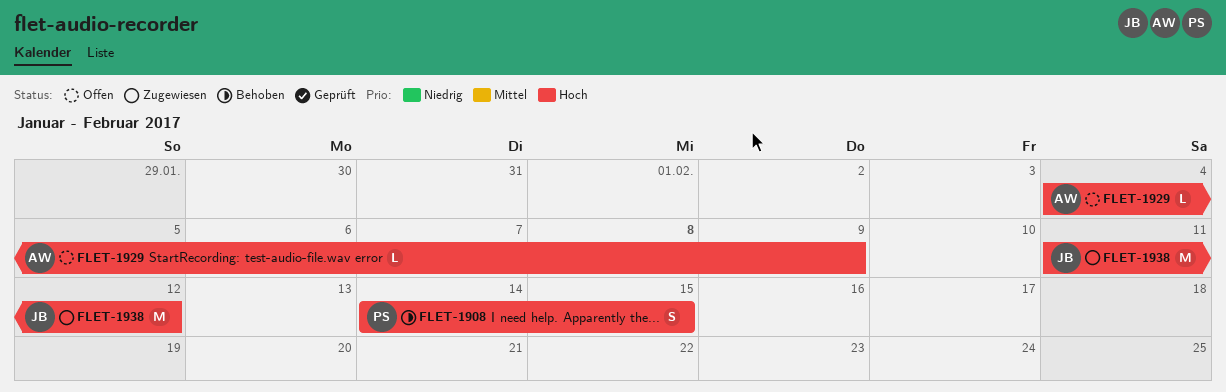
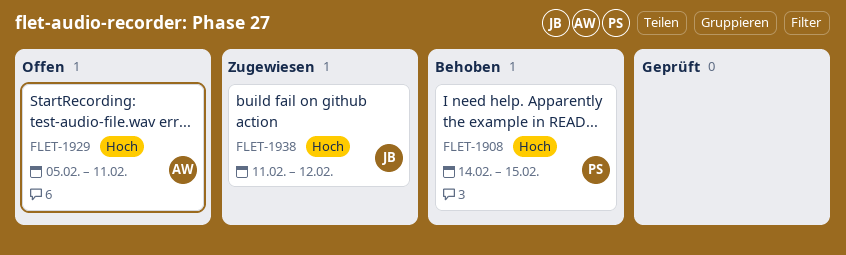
FLET-1929, start: Feb 4 -> Feb 5
FLET-1929, due: Feb 9 -> Feb 11

